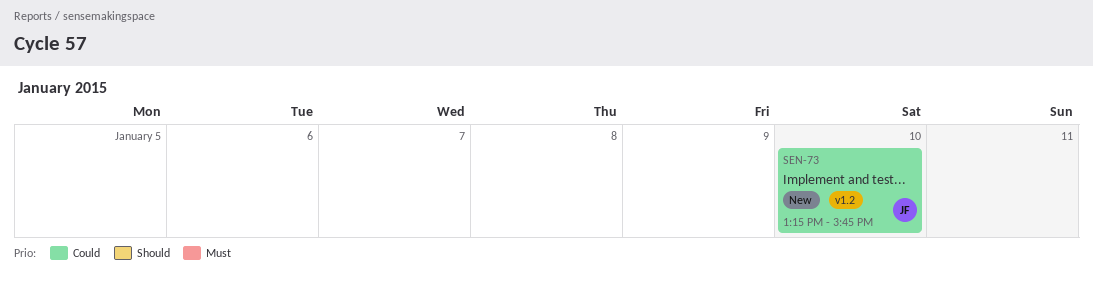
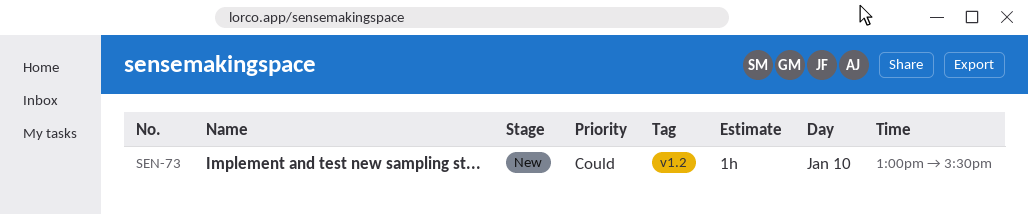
SEN-73, begins: 13:15 -> 13:00
SEN-73, ends: 15:45 -> 15:30

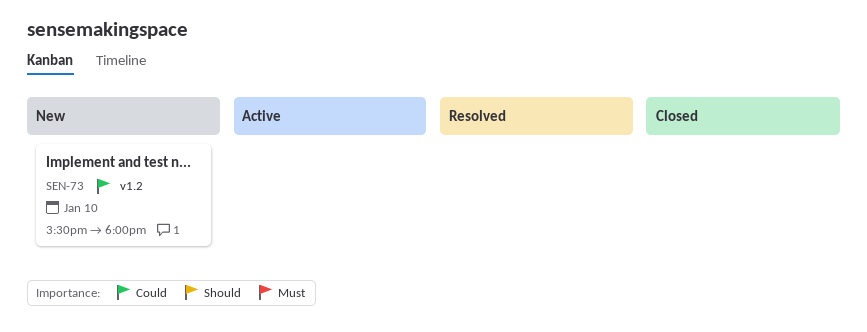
SEN-73, begins: 13:00 -> 15:30
SEN-73, ends: 15:30 -> 18:00

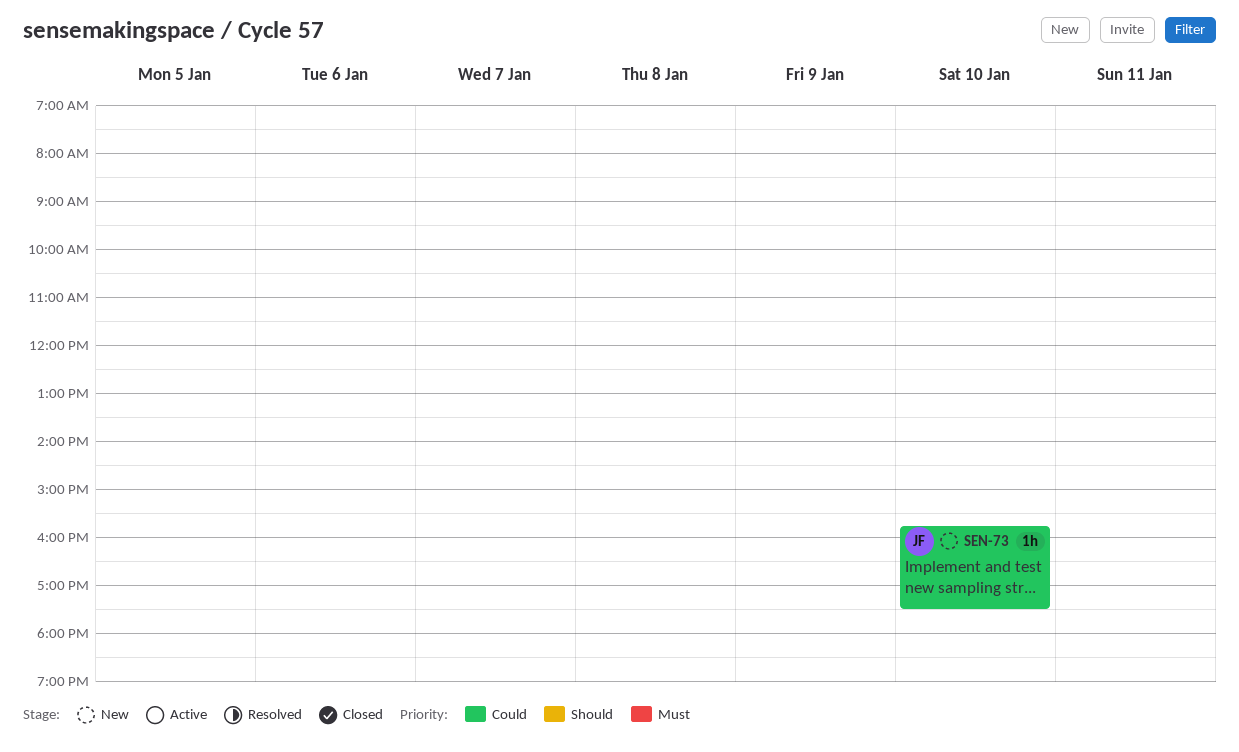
SEN-73, begins: 15:30 -> 15:45
SEN-73, ends: 18:00 -> 17:30

